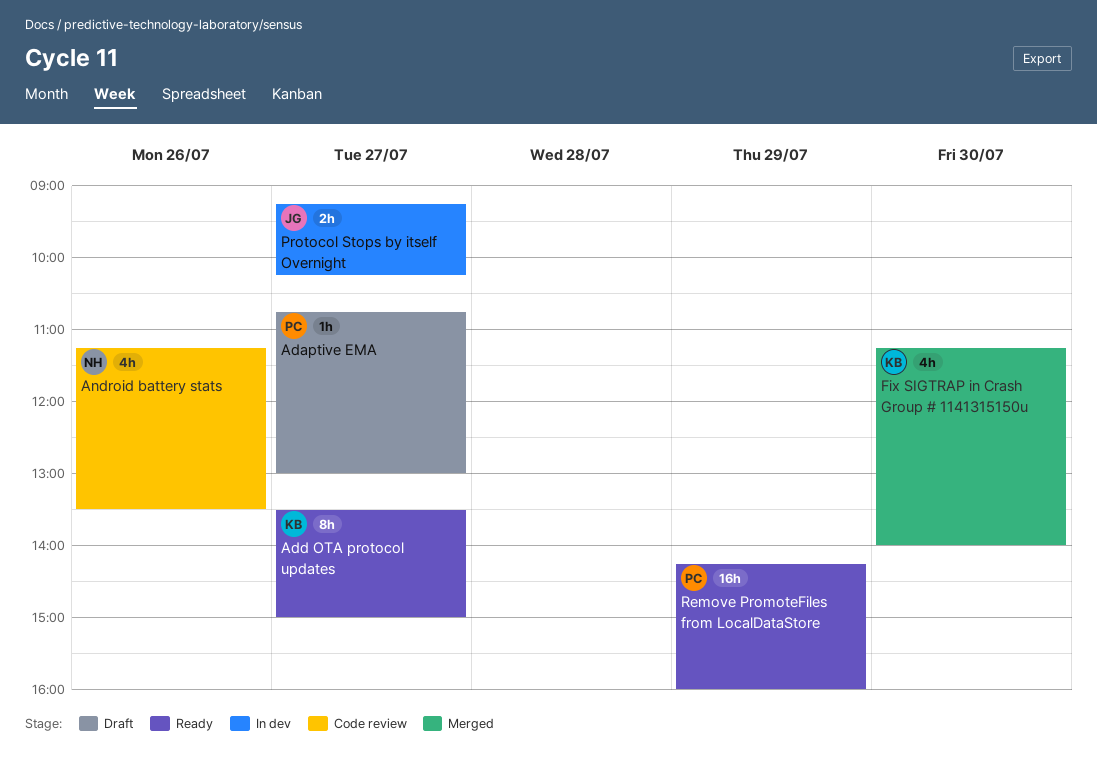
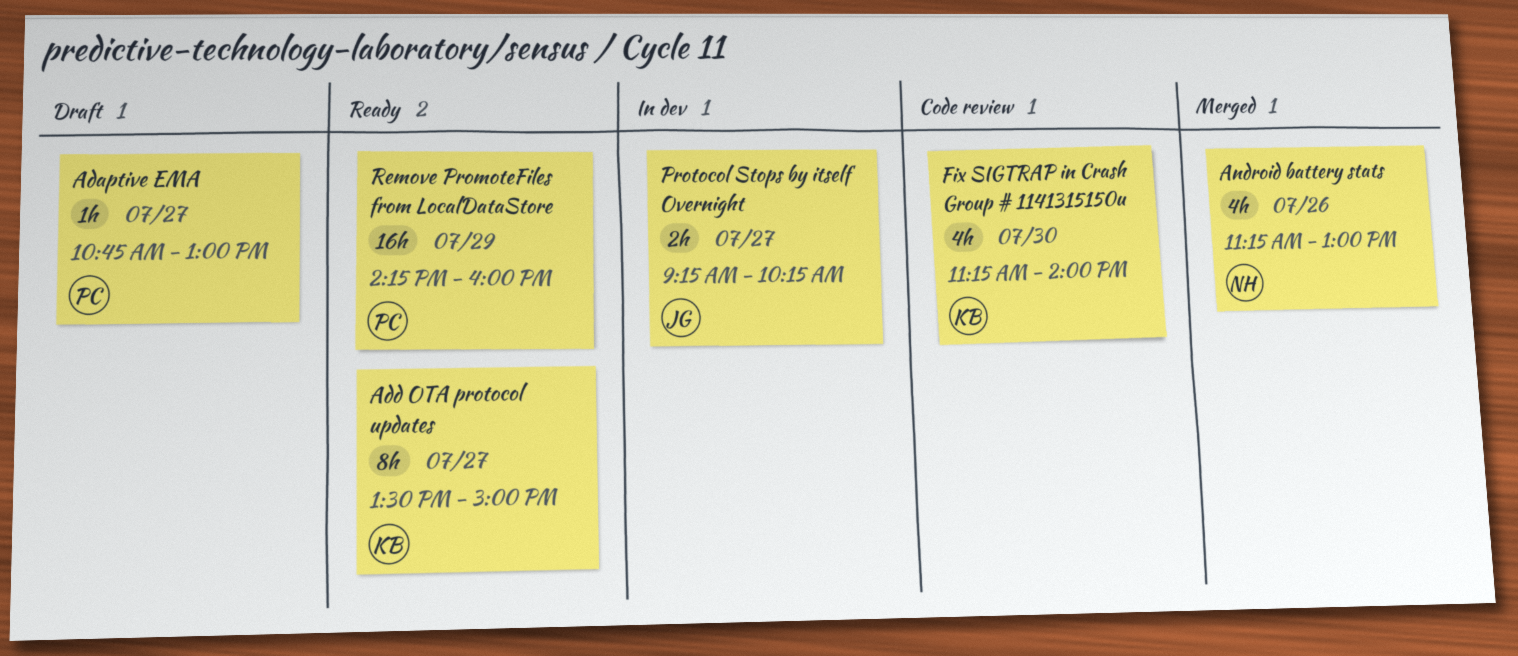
Android battery stats, status: Code review -> Merged
Android battery stats, ends: 13:30 -> 13:00
Fix SIGTRAP in Crash Group # 1141315150u, status: Merged -> Code review

